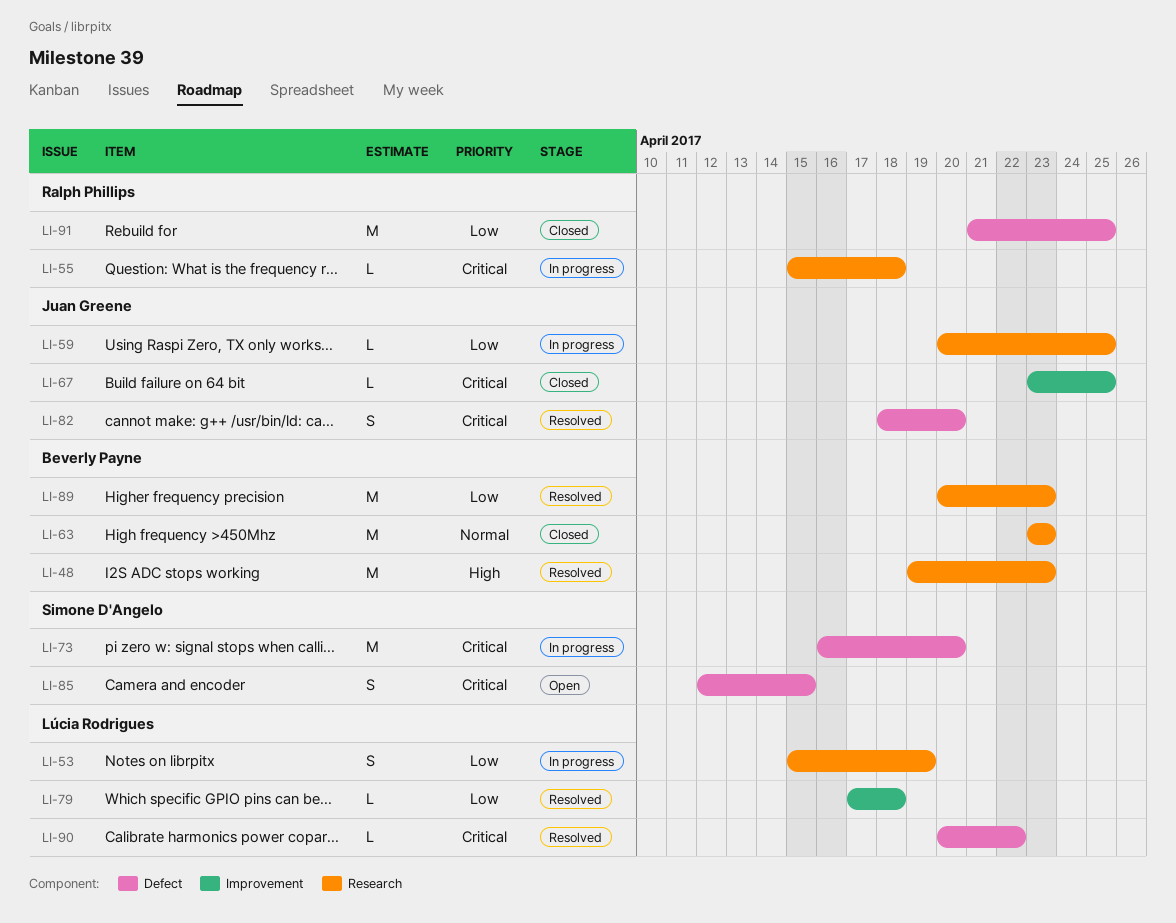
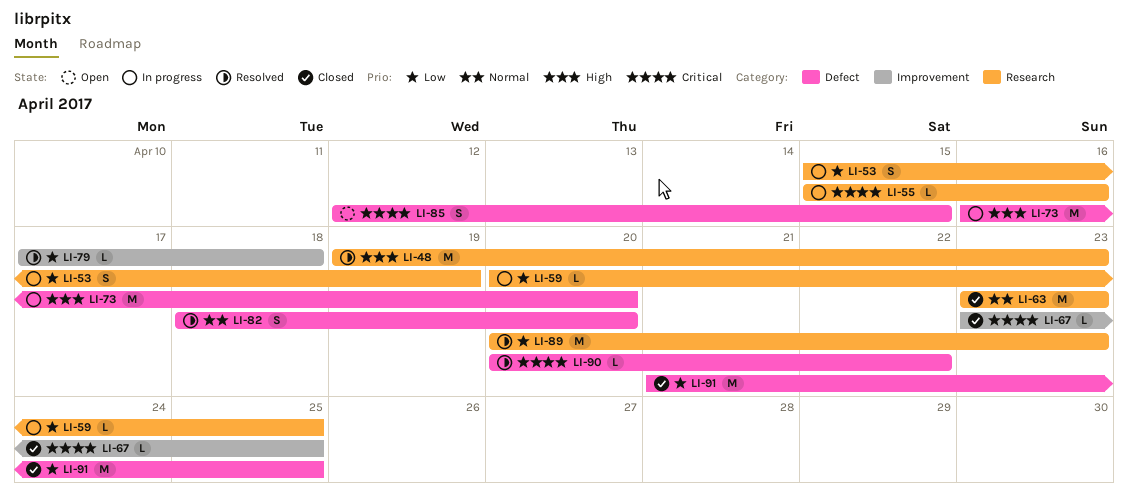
LI-55, due: Apr 18 -> Apr 16
LI-73, priority: Critical -> High
LI-82, priority: Critical -> Normal

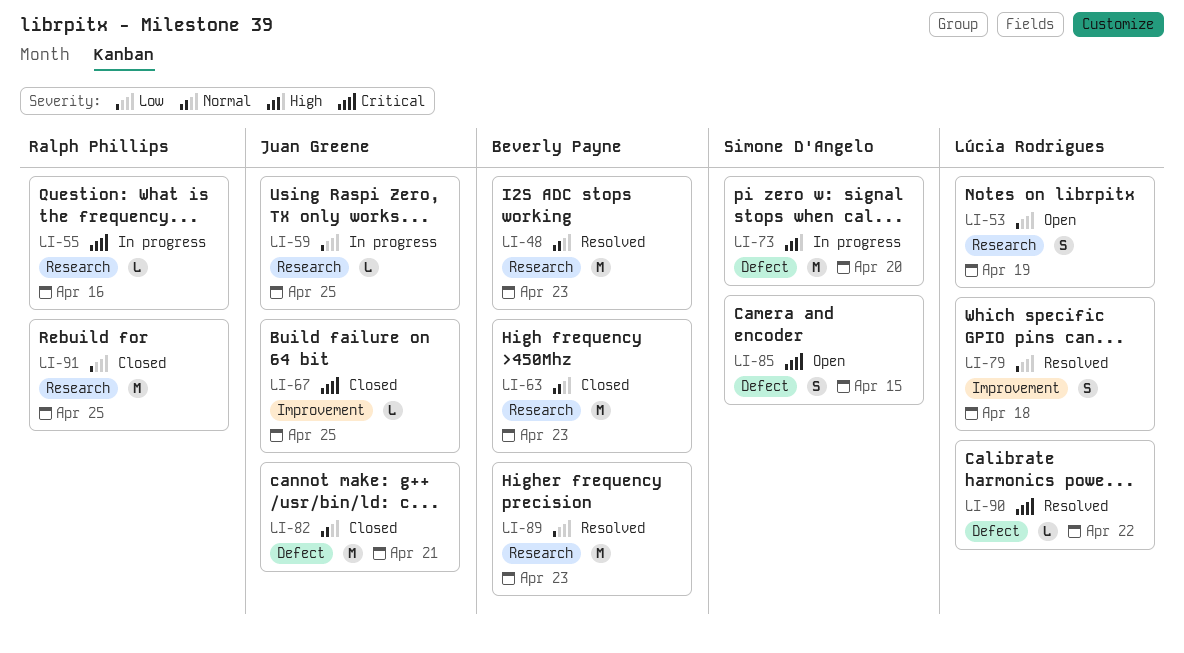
LI-48, priority: High -> Normal
LI-53, status: In progress -> Open
LI-79, estimate: L -> S
LI-82, status: Resolved -> Closed
LI-82, estimate: S -> M
LI-82, due: Apr 20 -> Apr 21
LI-91, label: Defect -> Research

